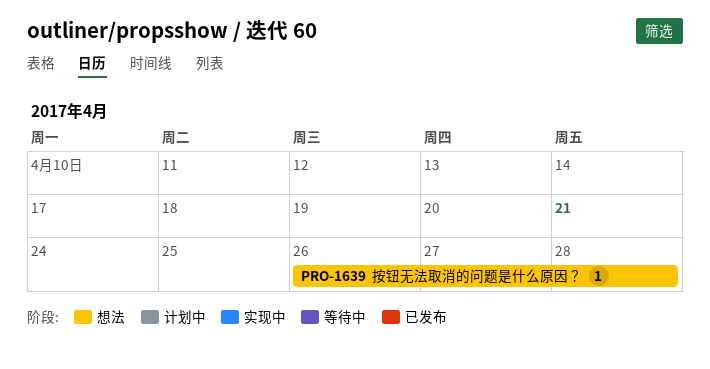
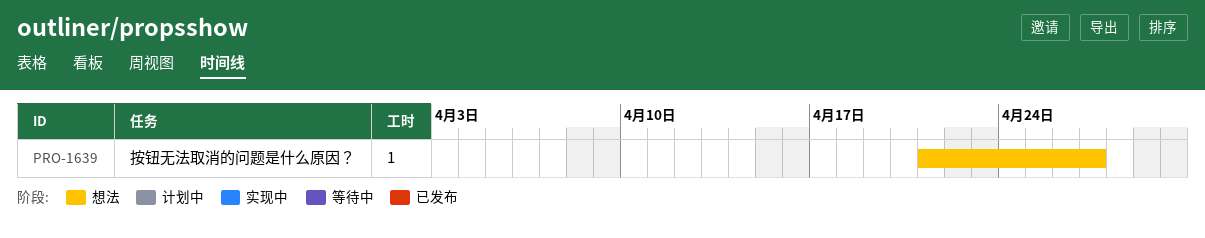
PRO-1639, start: Apr 26 -> Apr 21
PRO-1639, due: Apr 28 -> Apr 27

